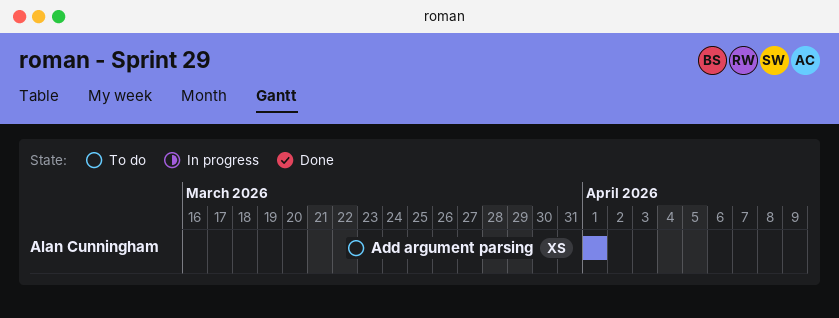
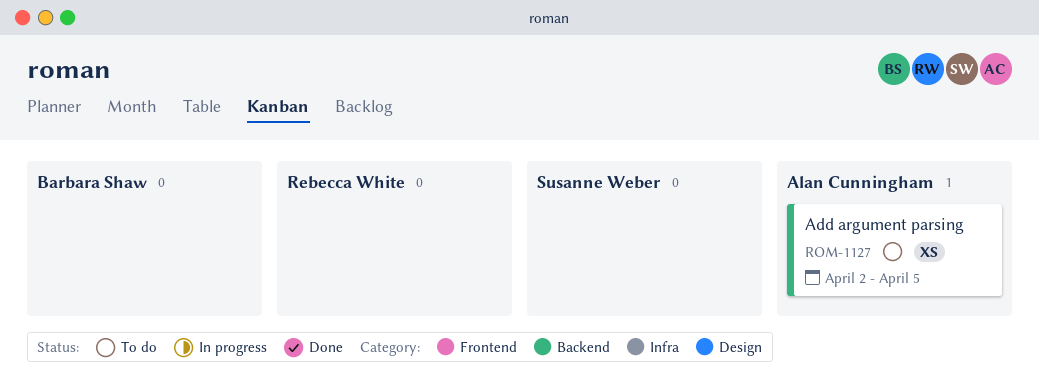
Add argument parsing, start: Apr 1 -> Apr 2
Add argument parsing, due: Apr 1 -> Apr 5

